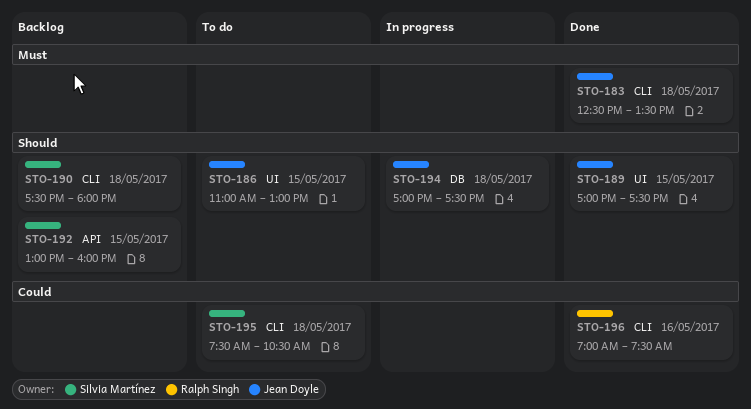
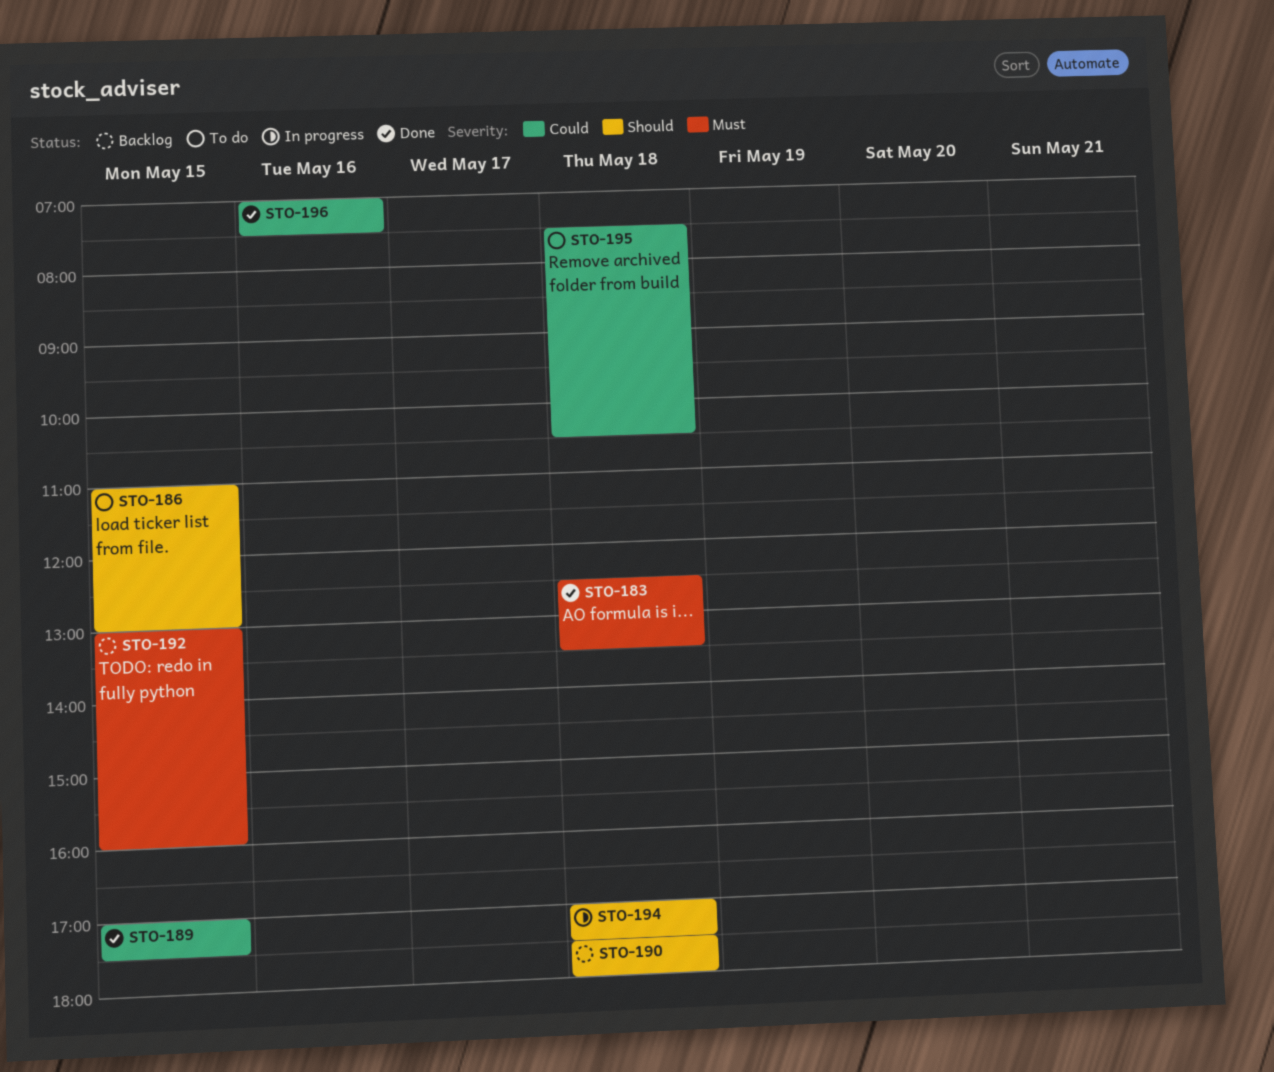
STO-189, priority: Should -> Could
STO-192, priority: Should -> Must

